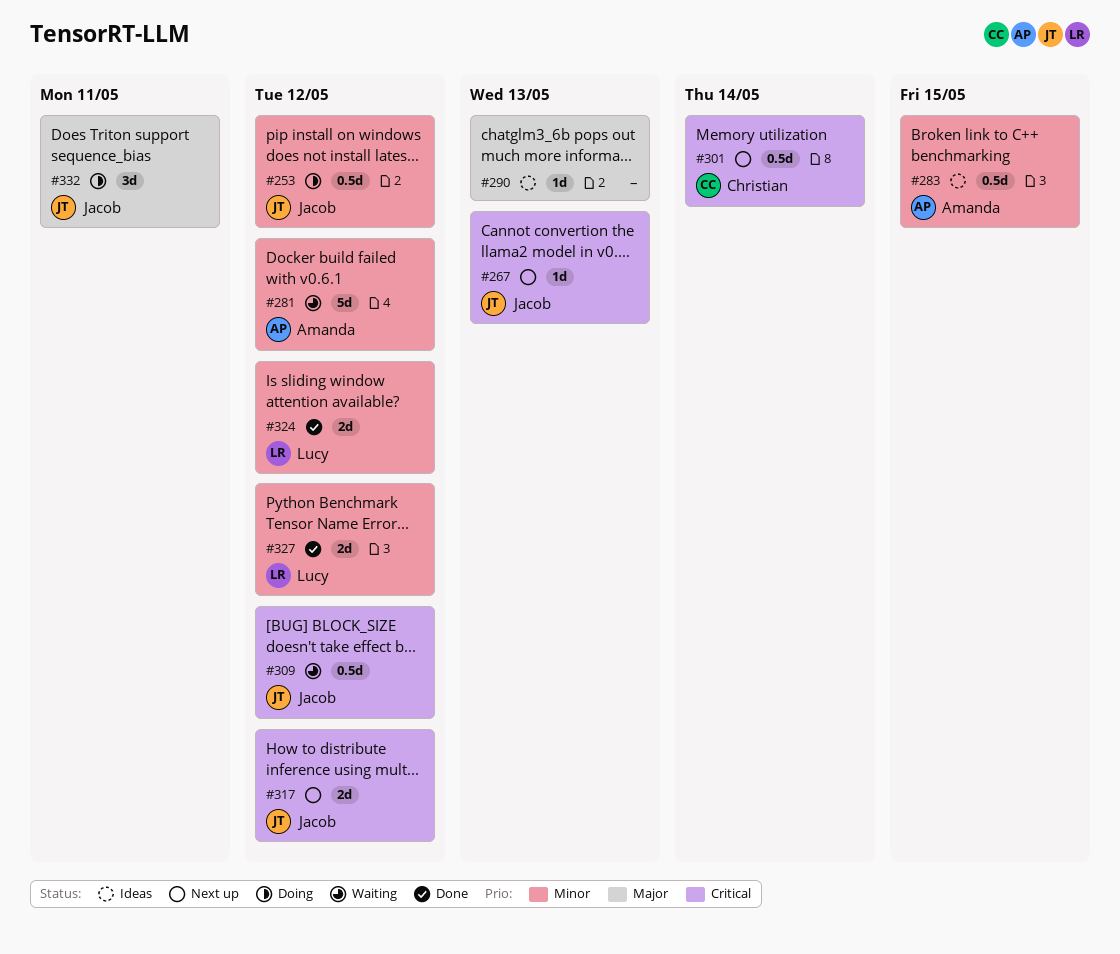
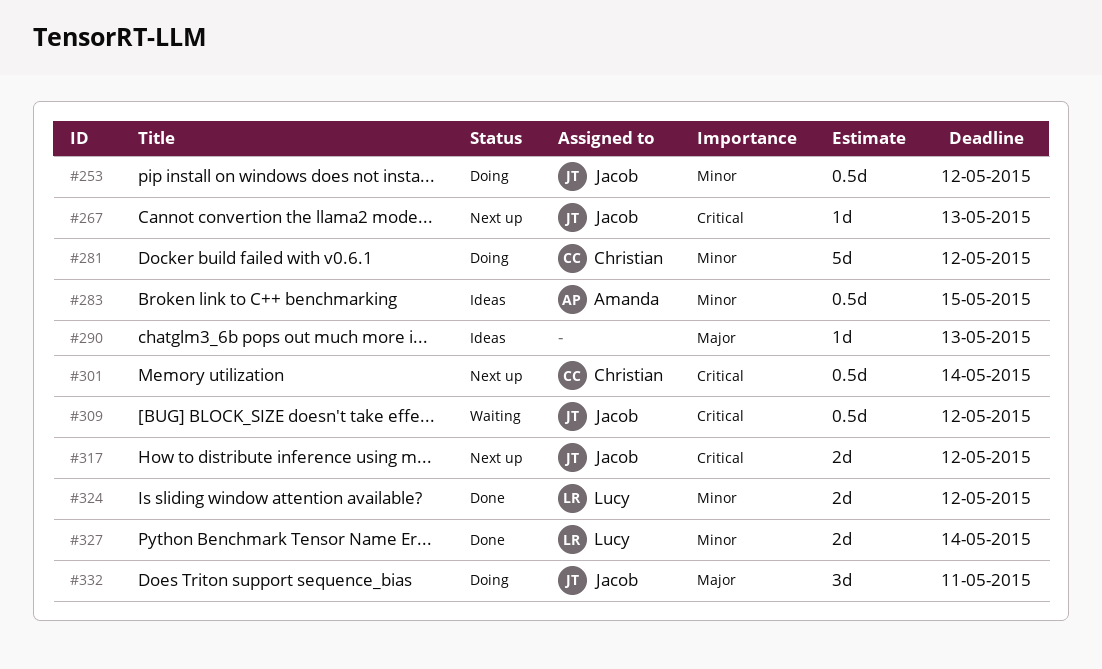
#281, status: Waiting -> Doing
#281, owner: Amanda -> Christian
#327, due: May 12 -> May 14

